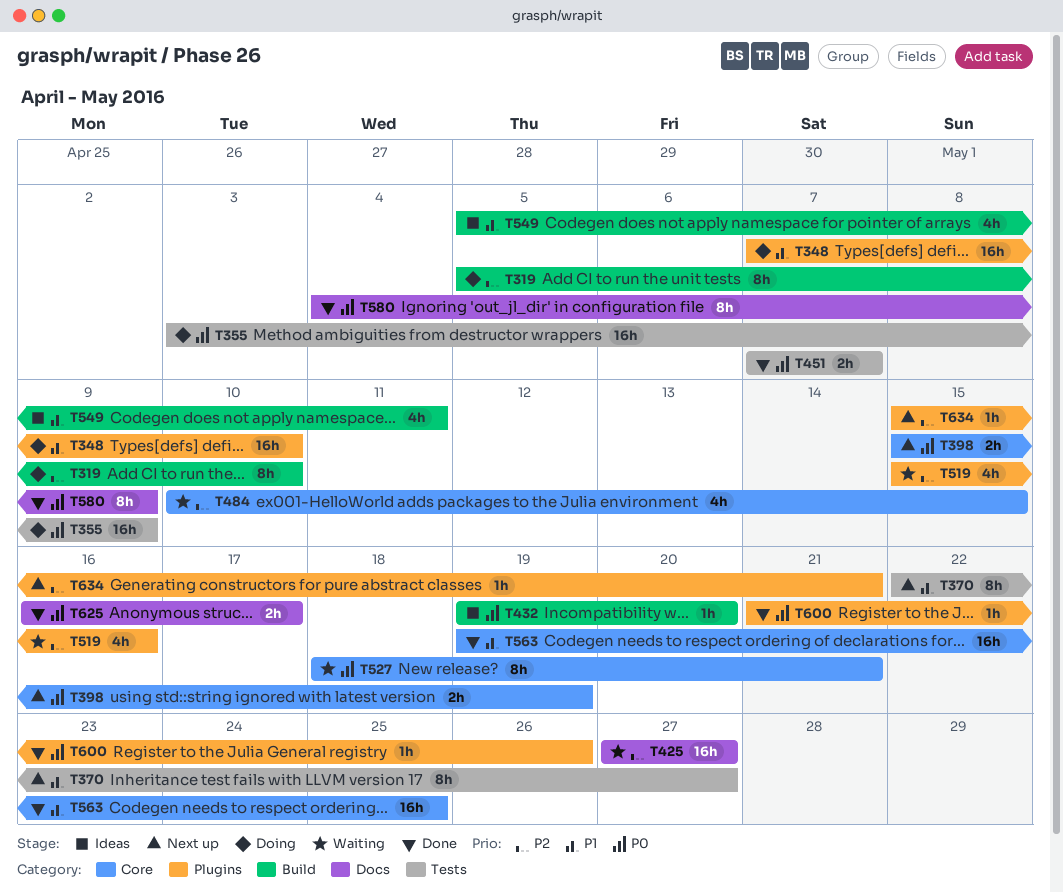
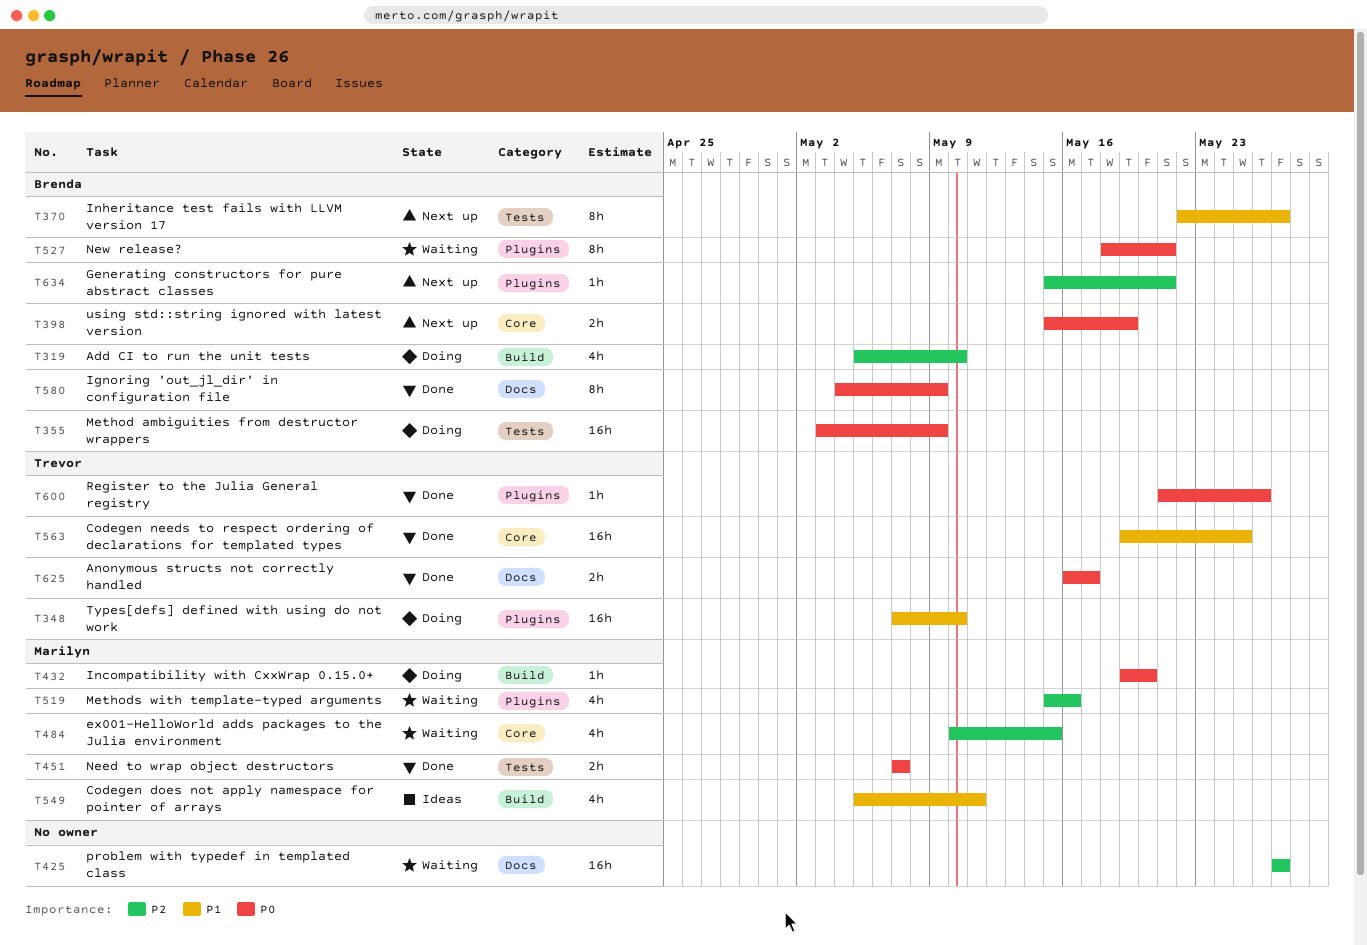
T319, estimate: 8h -> 4h
T432, status: Ideas -> Doing
T527, label: Core -> Plugins

